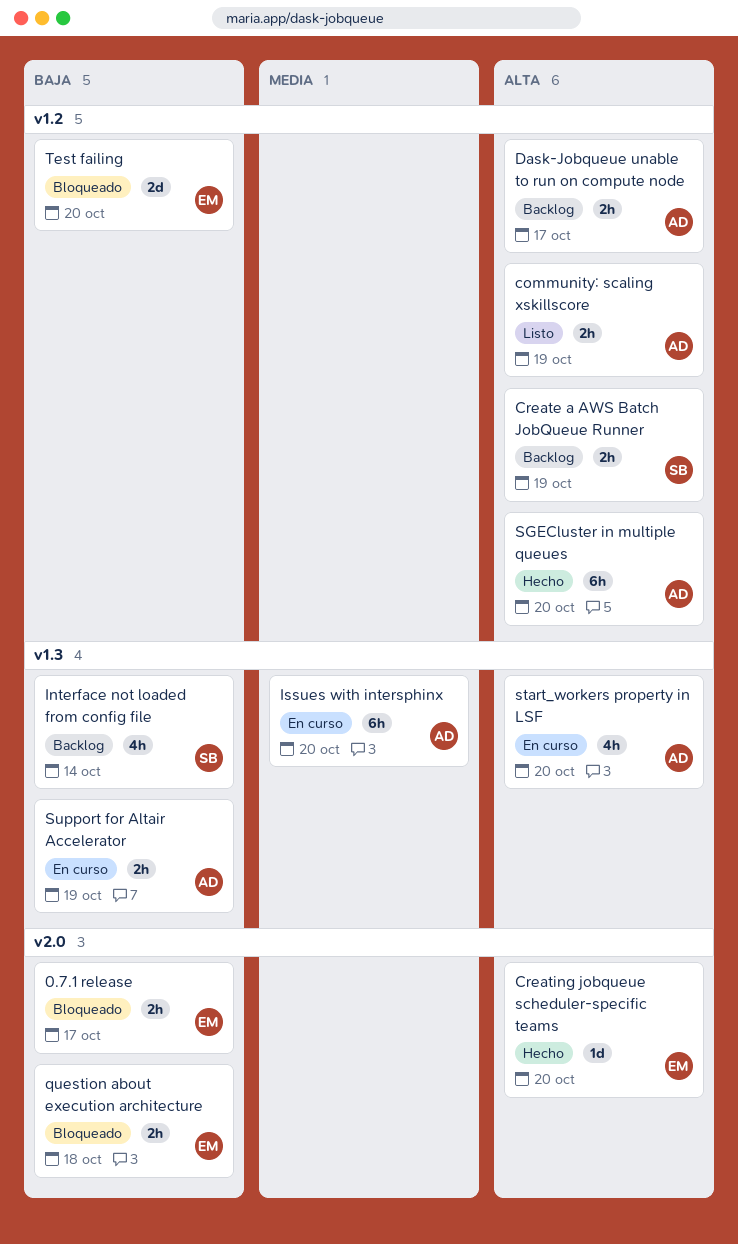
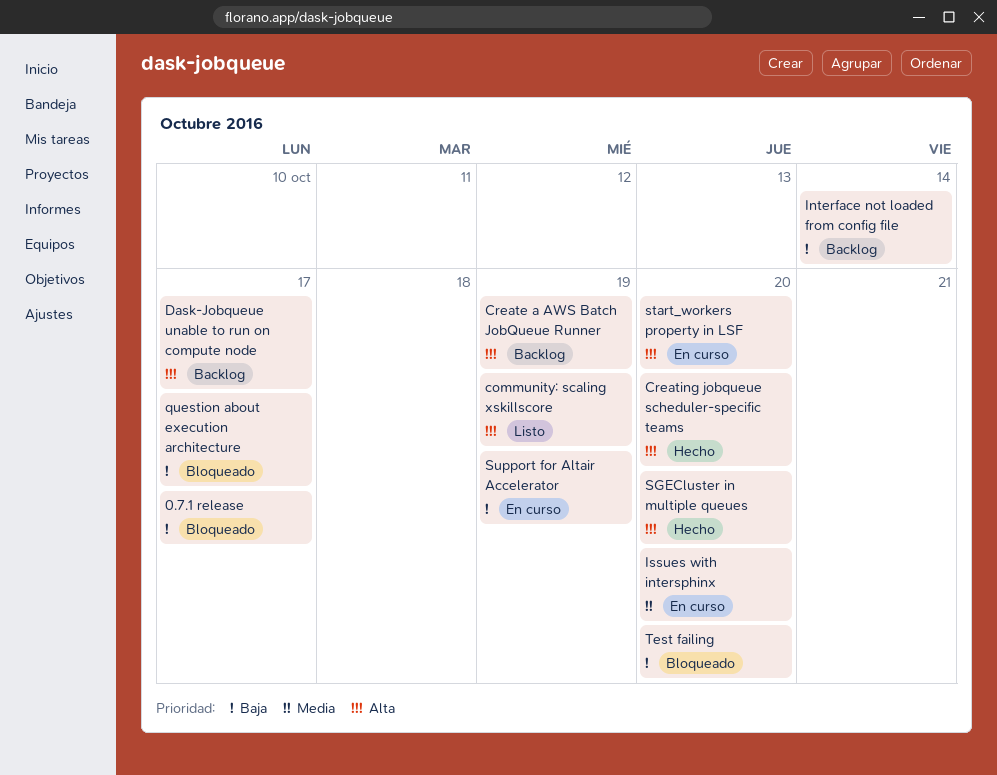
question about execution architecture, due: Oct 18 -> Oct 17

